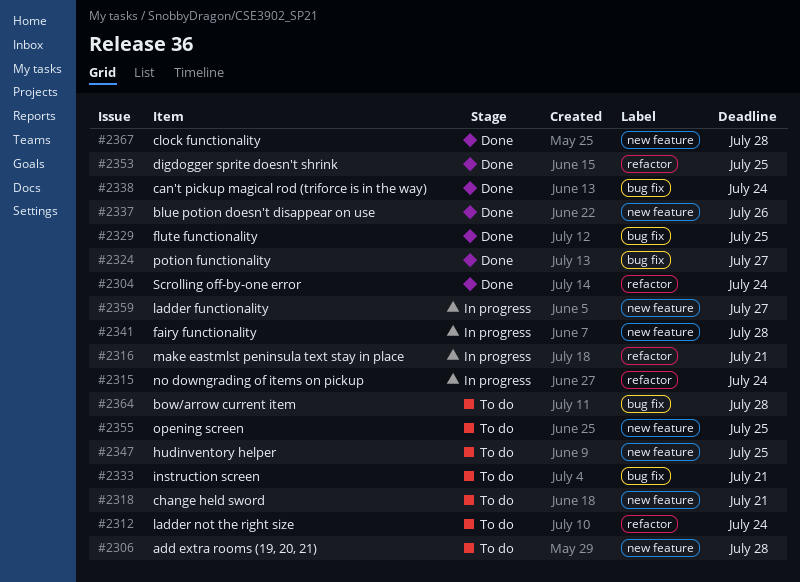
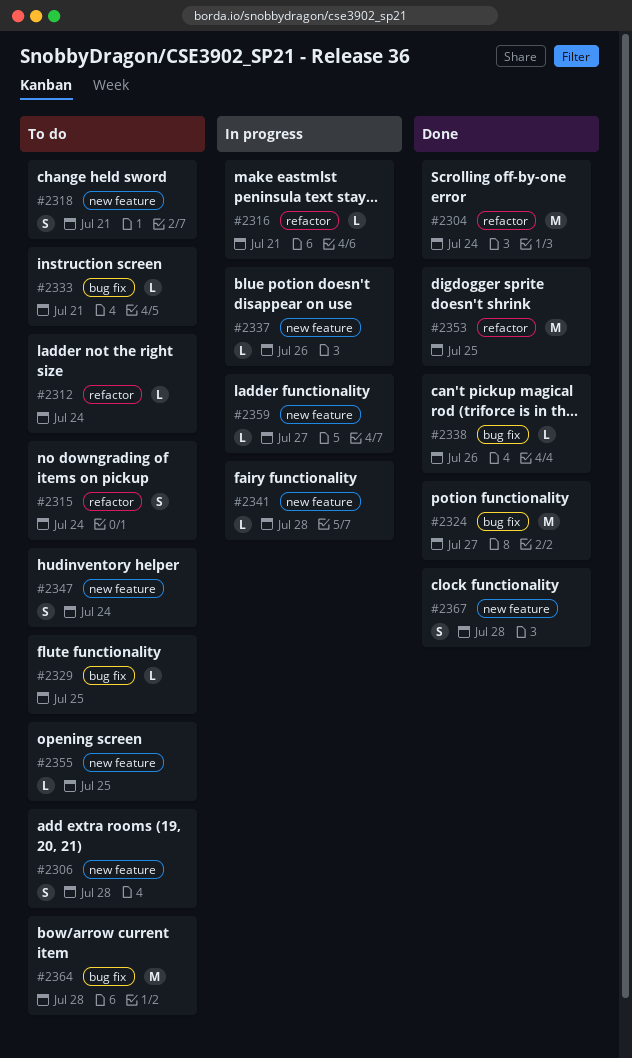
#2315, status: In progress -> To do
#2329, status: Done -> To do
#2337, status: Done -> In progress
#2338, due: Jul 24 -> Jul 26
#2347, due: Jul 25 -> Jul 24

